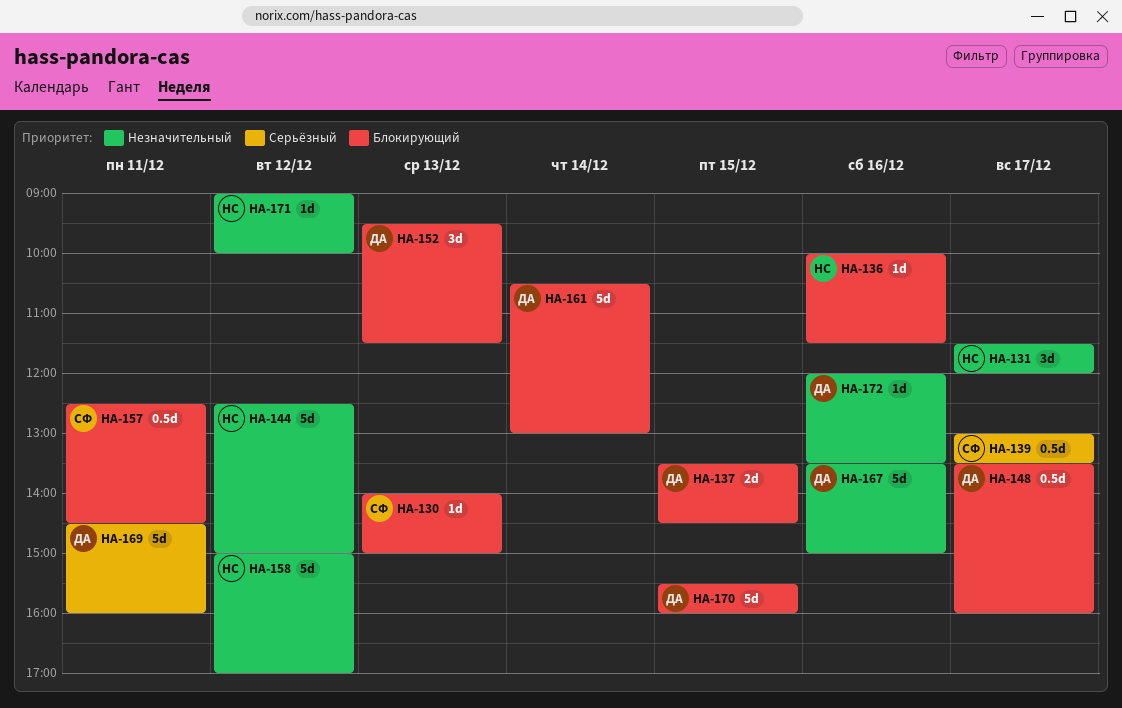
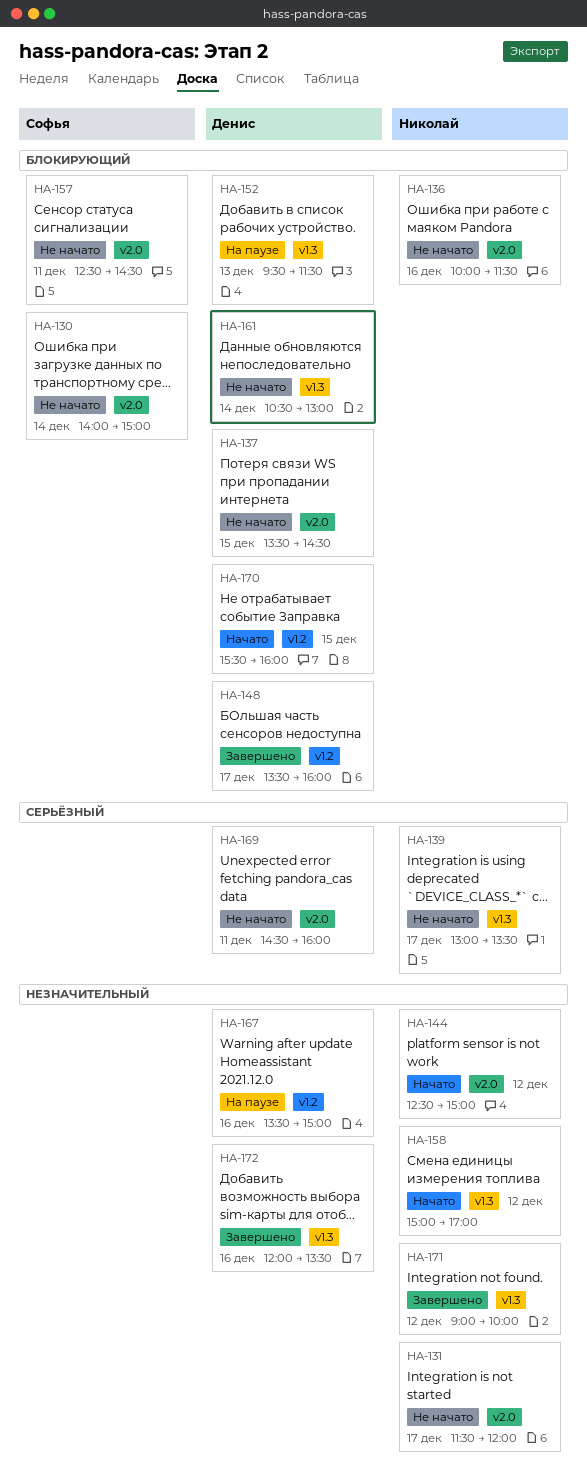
HA-130, day: Dec 13 -> Dec 14
HA-139, owner: Софья -> Николай

